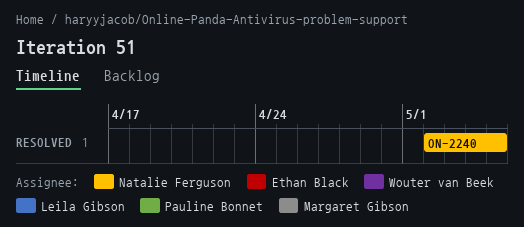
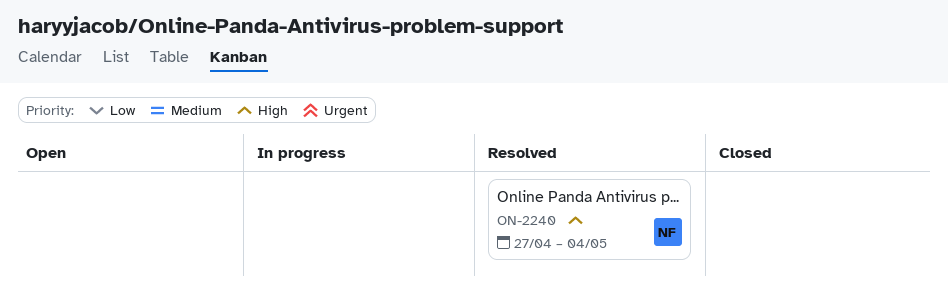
ON-2240, start: May 2 -> Apr 27
ON-2240, due: May 5 -> May 4

